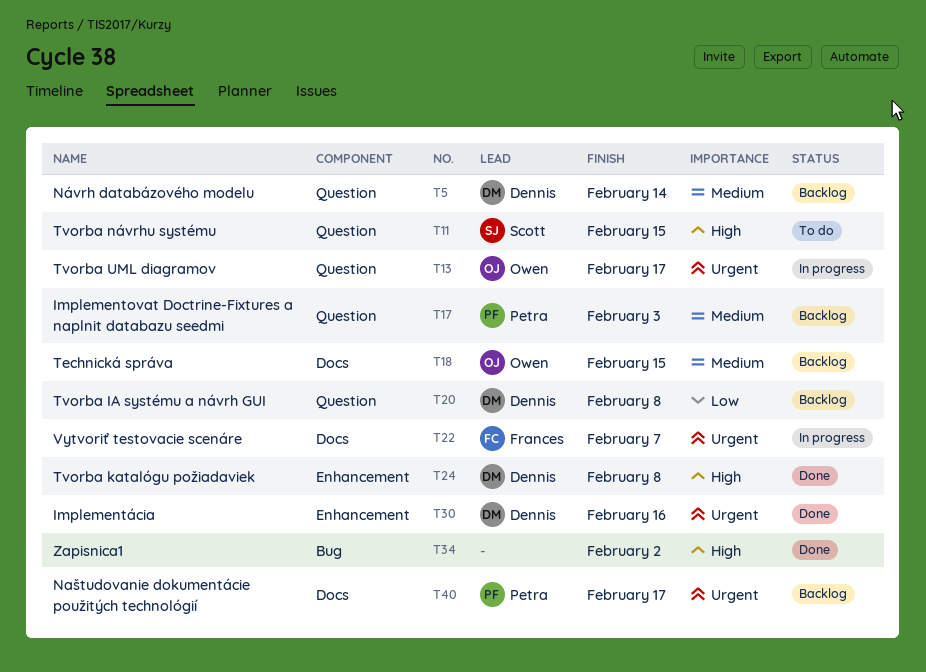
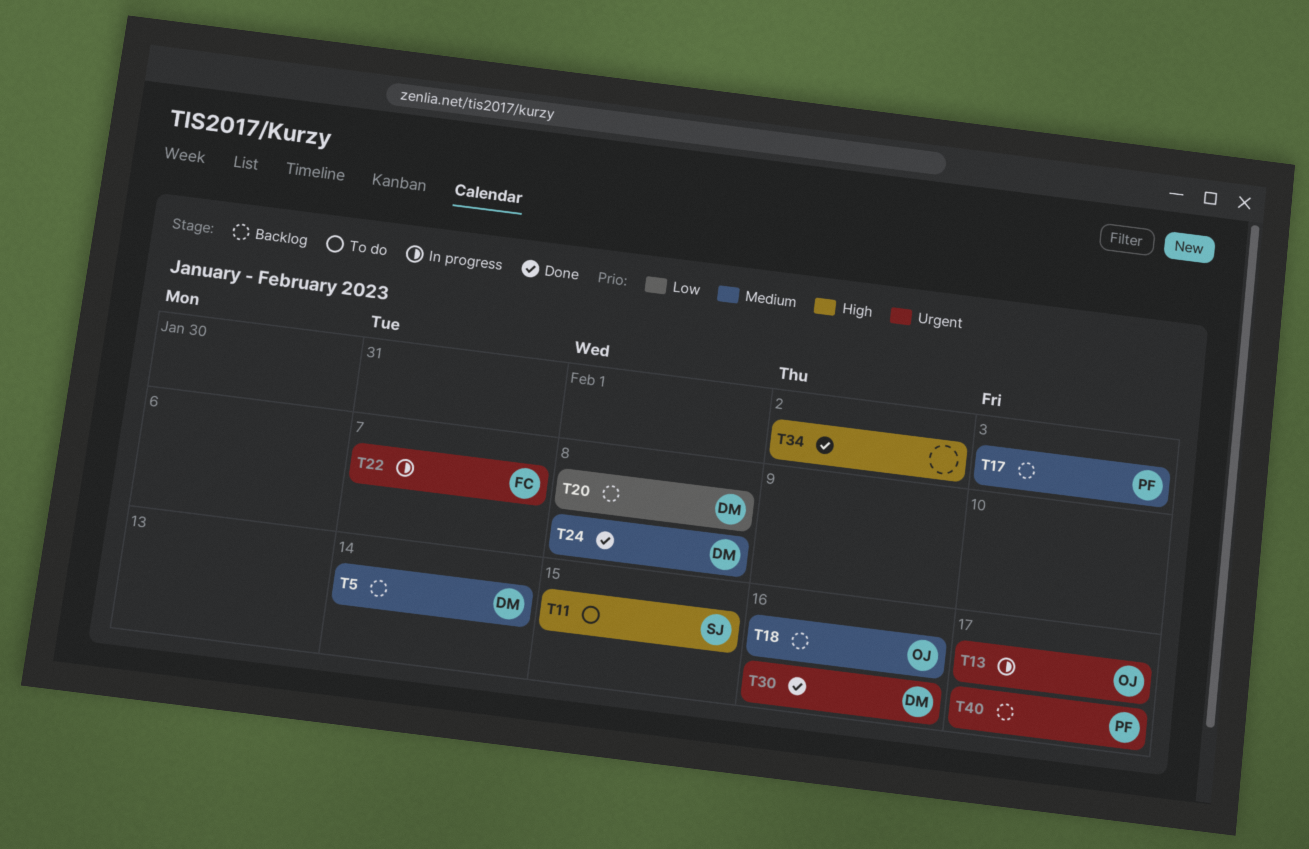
T18, due: Feb 15 -> Feb 16
T24, priority: High -> Medium

